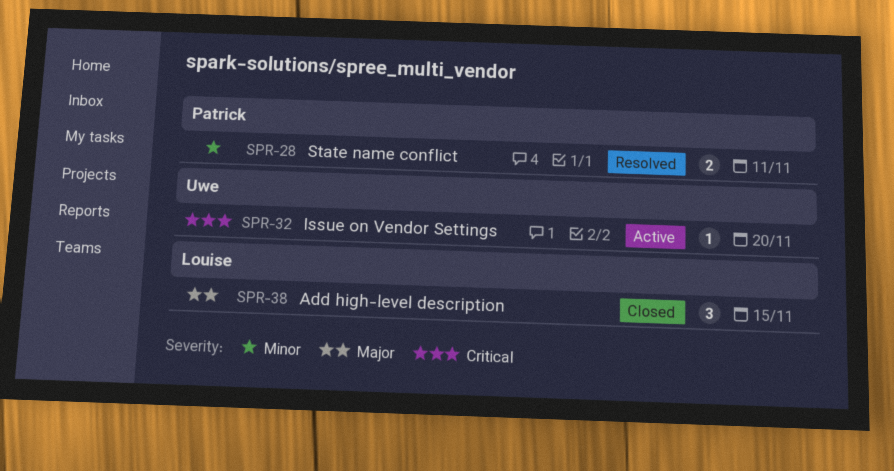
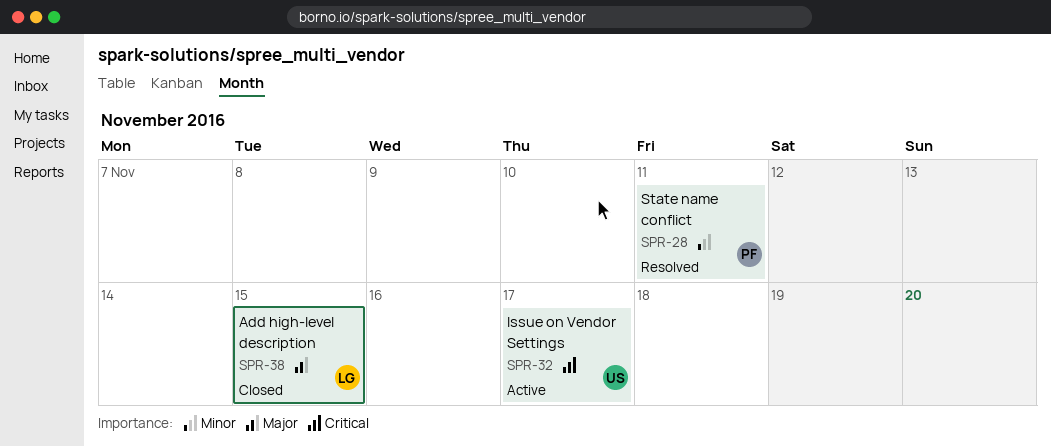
SPR-32, due: Nov 20 -> Nov 17

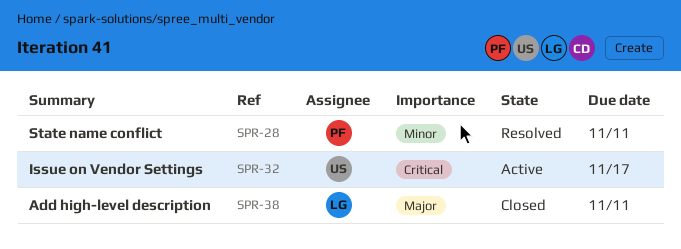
SPR-38, due: Nov 15 -> Nov 11

